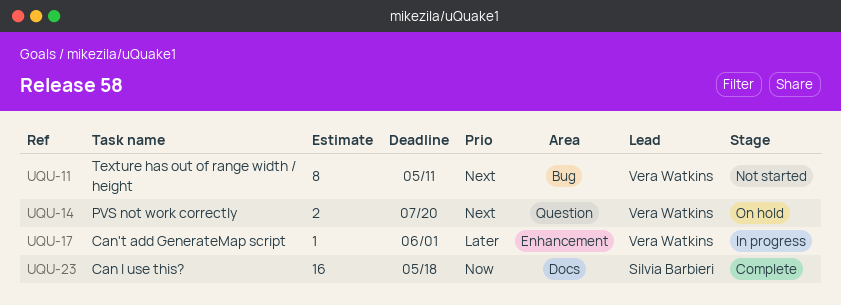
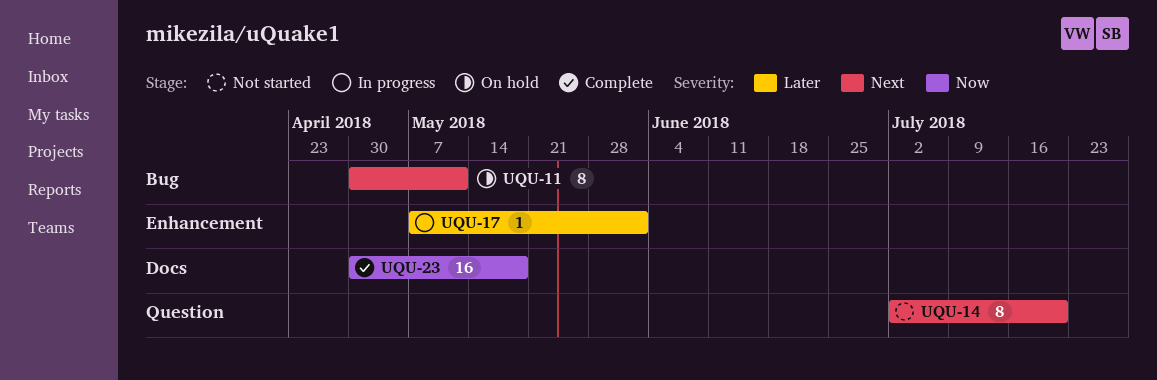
UQU-11, status: Not started -> On hold
UQU-14, status: On hold -> Not started
UQU-14, estimate: 2 -> 8

